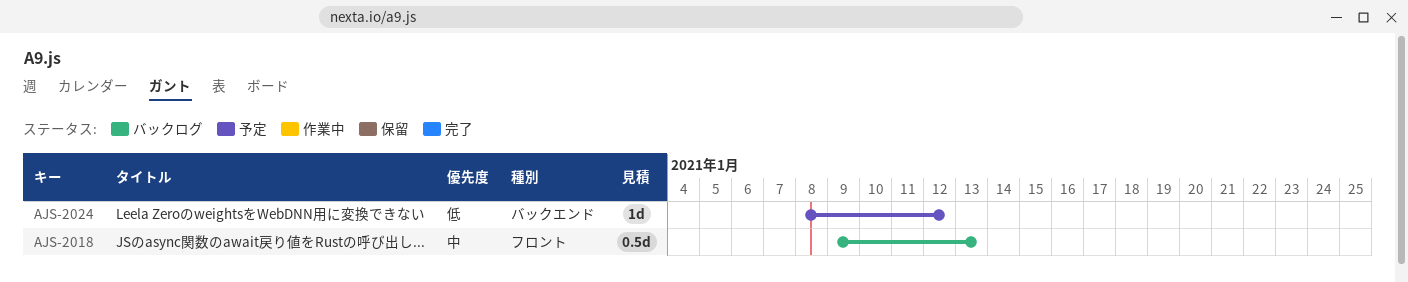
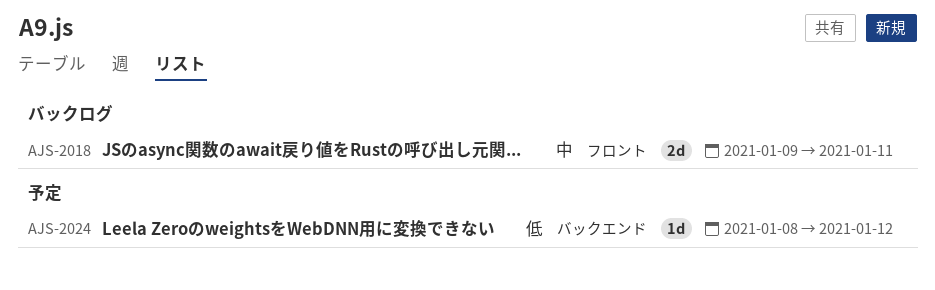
AJS-2018, estimate: 0.5d -> 2d
AJS-2018, due: Jan 13 -> Jan 11

